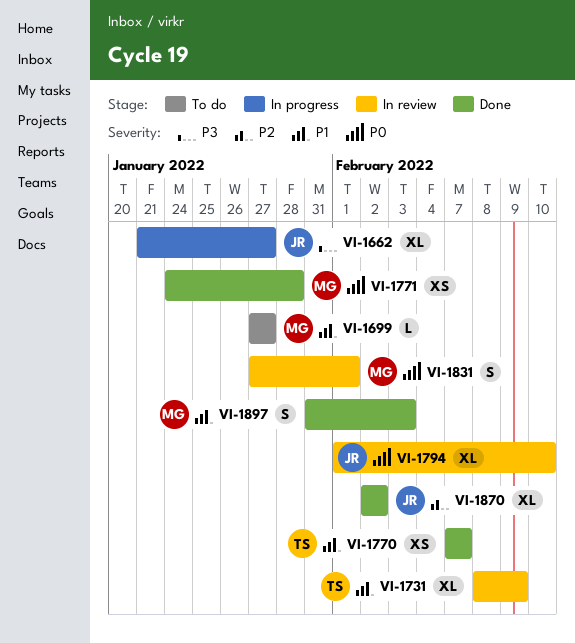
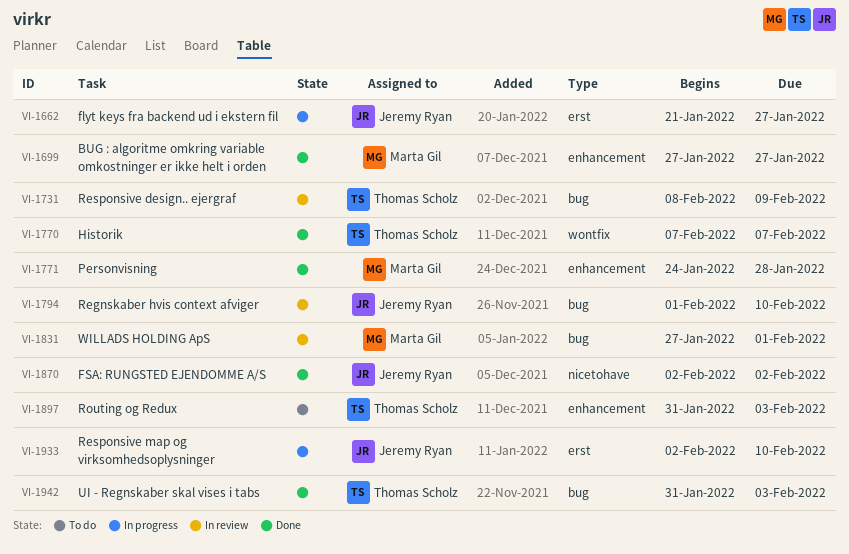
VI-1699, status: To do -> Done
VI-1897, status: Done -> To do
VI-1897, owner: Marta Gil -> Thomas Scholz
VI-1933: none -> present
VI-1942: none -> present

